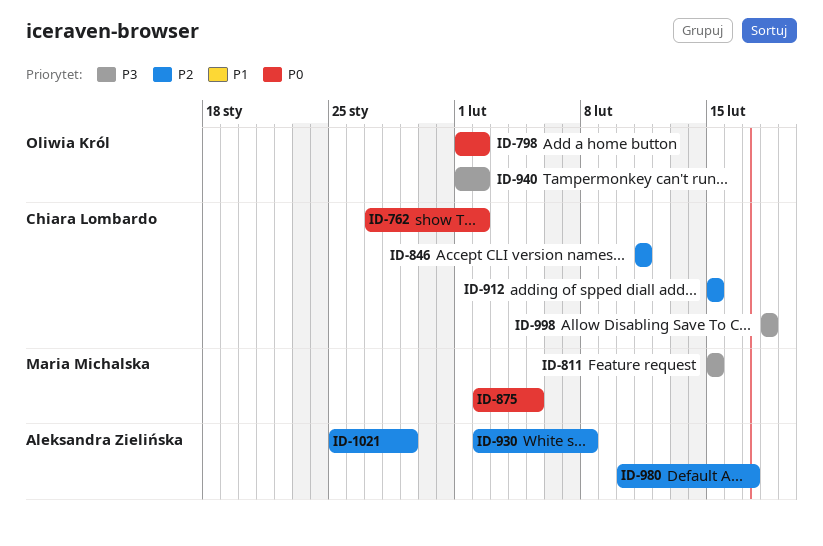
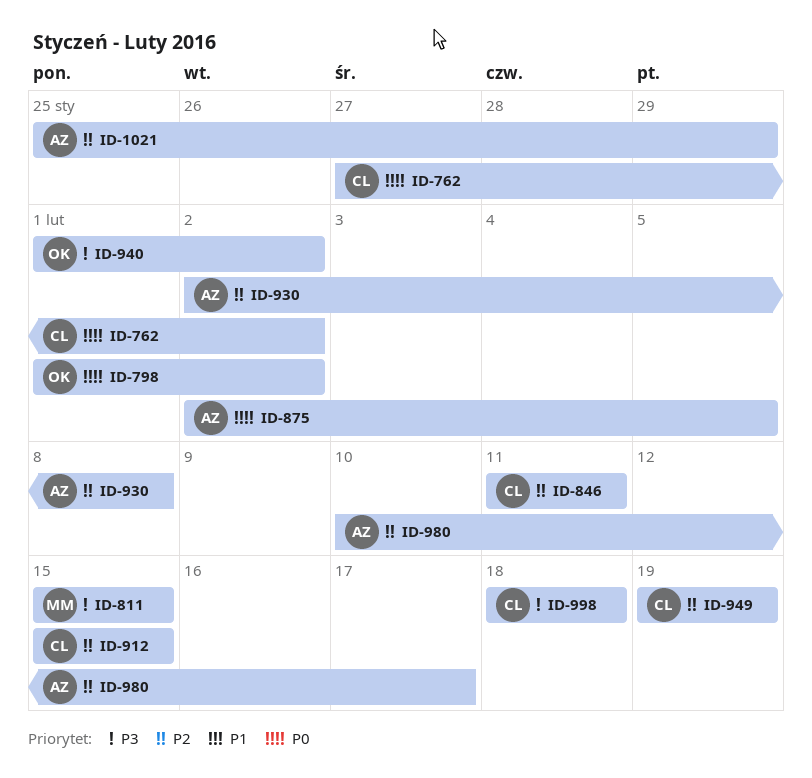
ID-875, owner: Maria Michalska -> Aleksandra Zielińska
ID-949: none -> present

